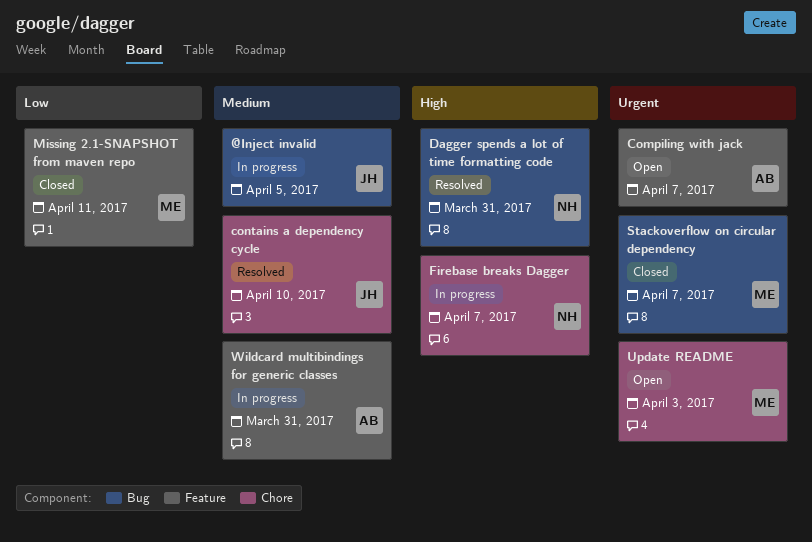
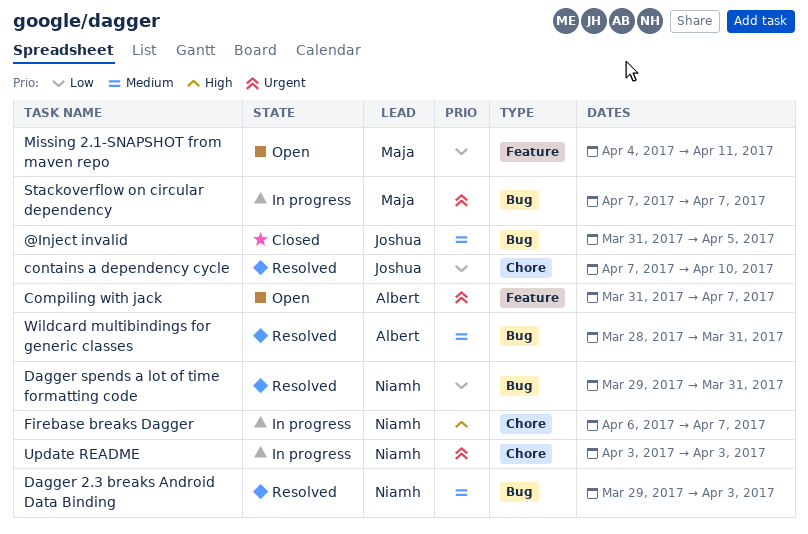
@Inject invalid, status: In progress -> Closed
contains a dependency cycle, priority: Medium -> Low
Dagger 2.3 breaks Android Data Binding: none -> present
Dagger spends a lot of time formatting code, priority: High -> Low
Missing 2.1-SNAPSHOT from maven repo, status: Closed -> Open
Stackoverflow on circular dependency, status: Closed -> In progress
Update README, status: Open -> In progress
Update README, owner: Maja -> Niamh
Wildcard multibindings for generic classes, status: In progress -> Resolved
Wildcard multibindings for generic classes, label: Feature -> Bug

